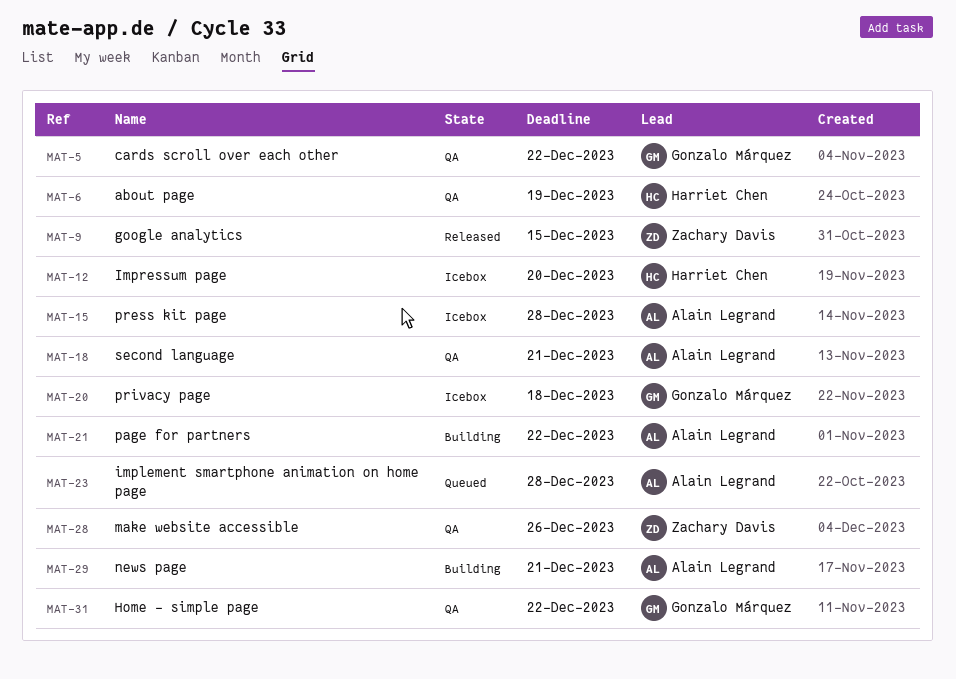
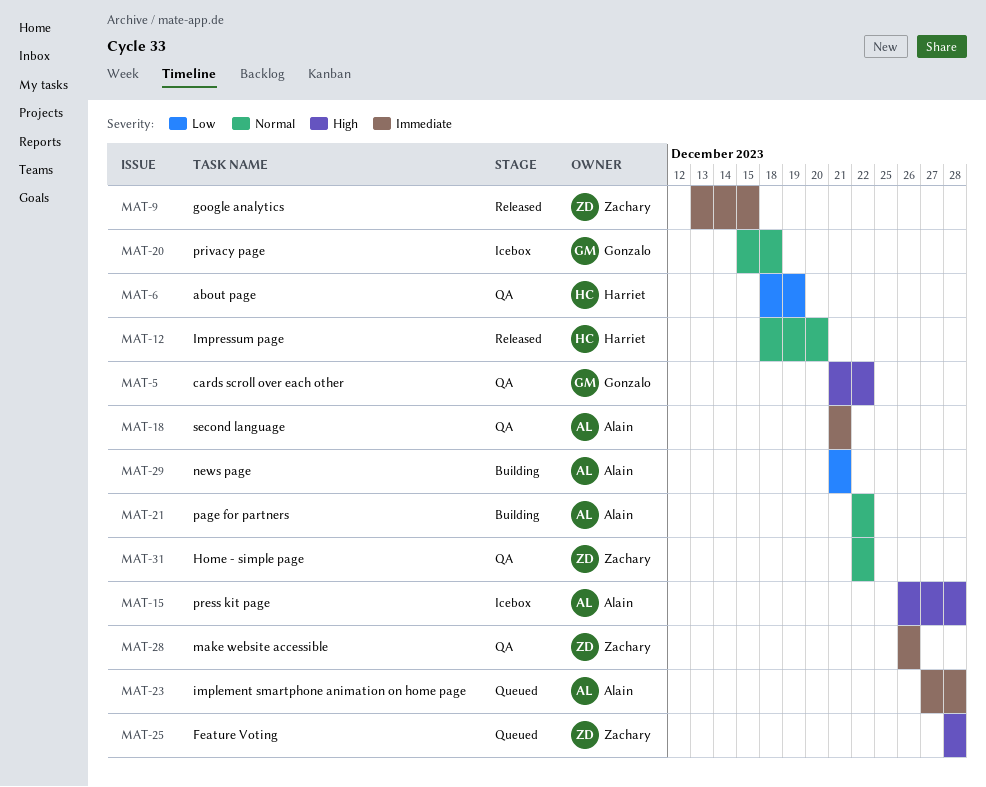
MAT-12, status: Icebox -> Released
MAT-25: none -> present
MAT-31, owner: Gonzalo Márquez -> Zachary Davis

